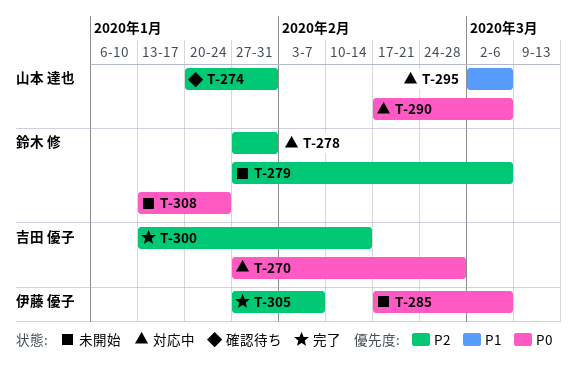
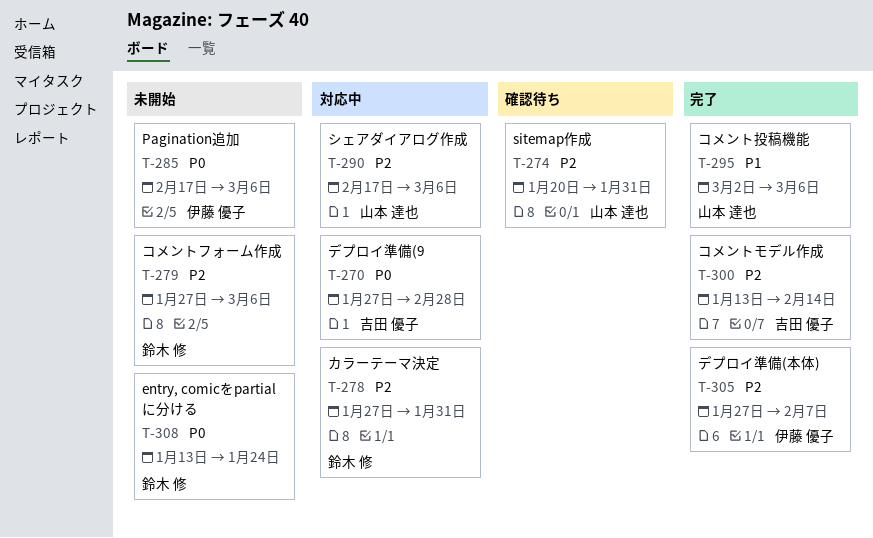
T-290, priority: P0 -> P2
T-295, status: 対応中 -> 完了

